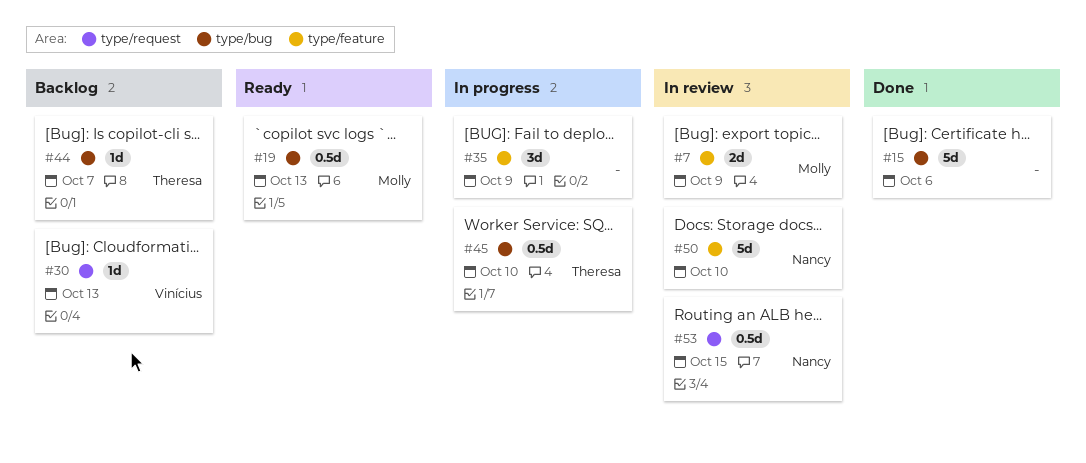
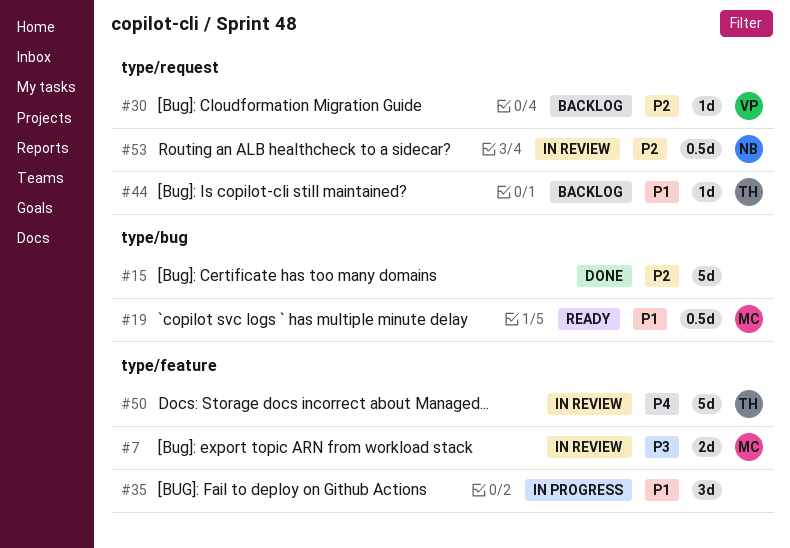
#44, label: type/bug -> type/request
#45: present -> none
#50, owner: Nancy -> Theresa

